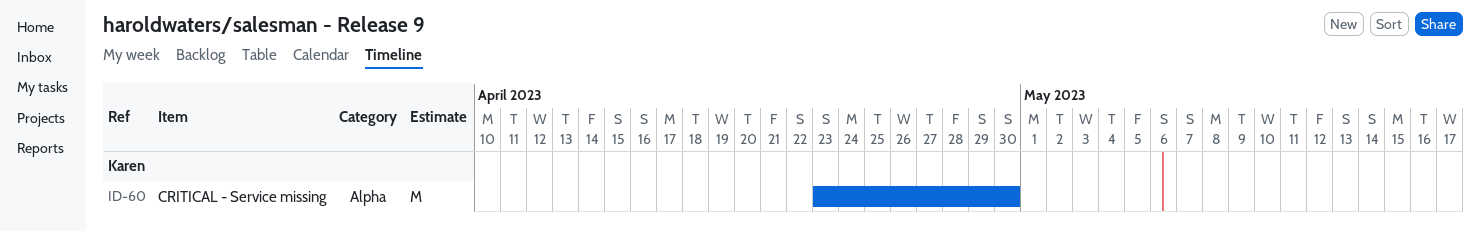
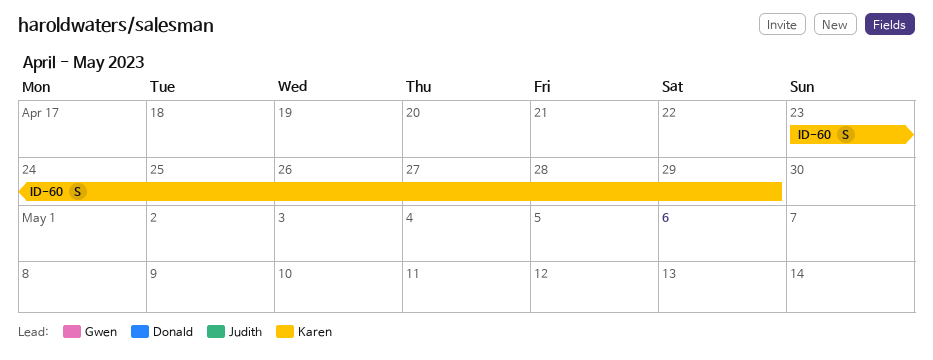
ID-60, estimate: M -> S
ID-60, due: Apr 30 -> Apr 29

